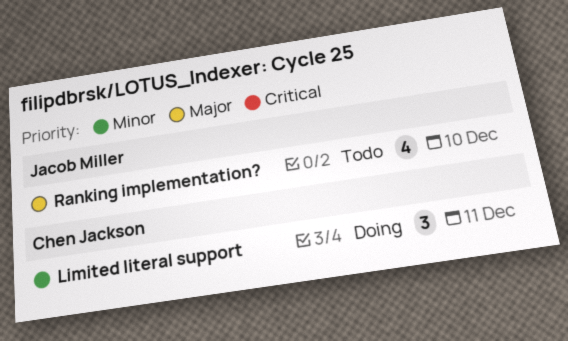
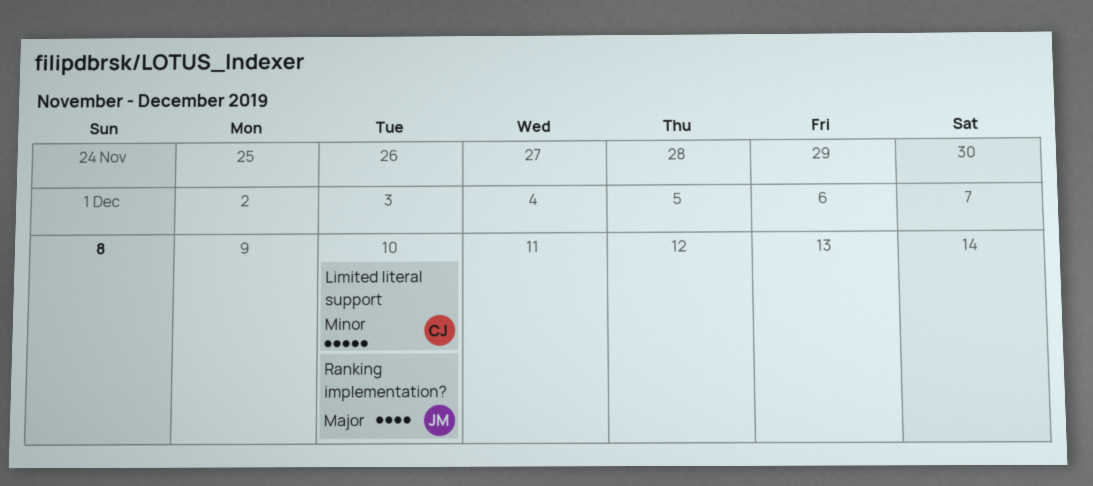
Limited literal support, estimate: 3 -> 5
Limited literal support, due: Dec 11 -> Dec 10

